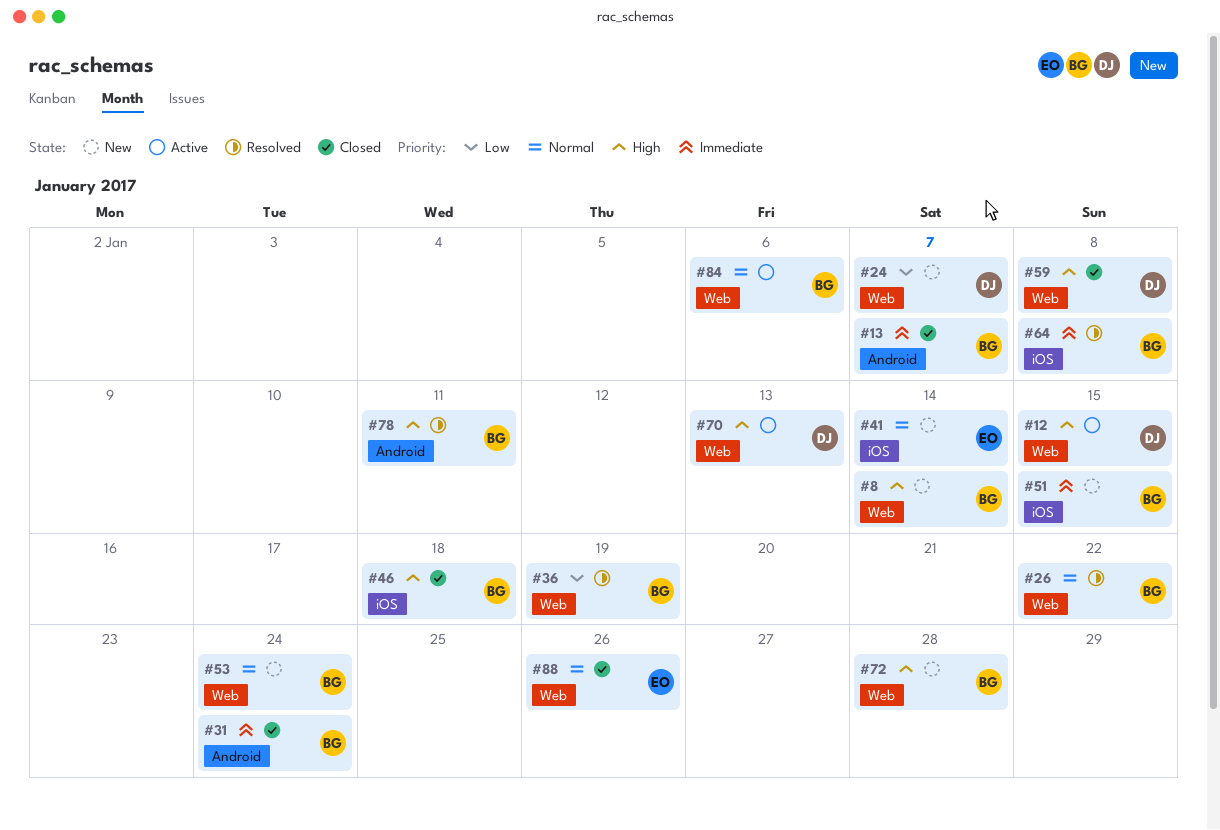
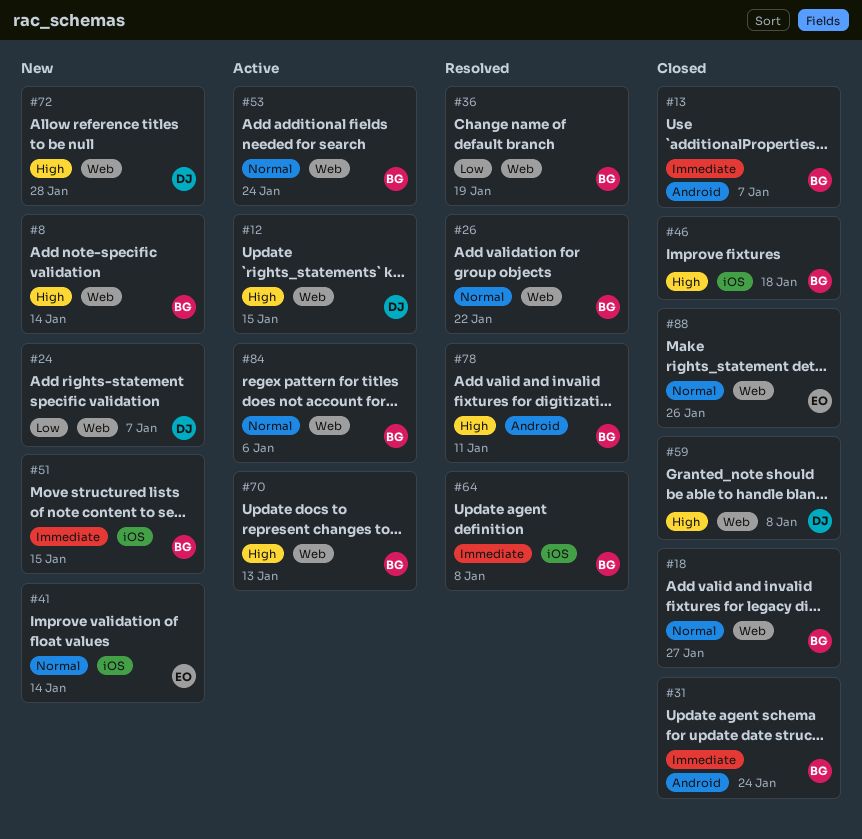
#18: none -> present
#53, status: New -> Active
#70, owner: DJ -> BG
#72, owner: BG -> DJ

